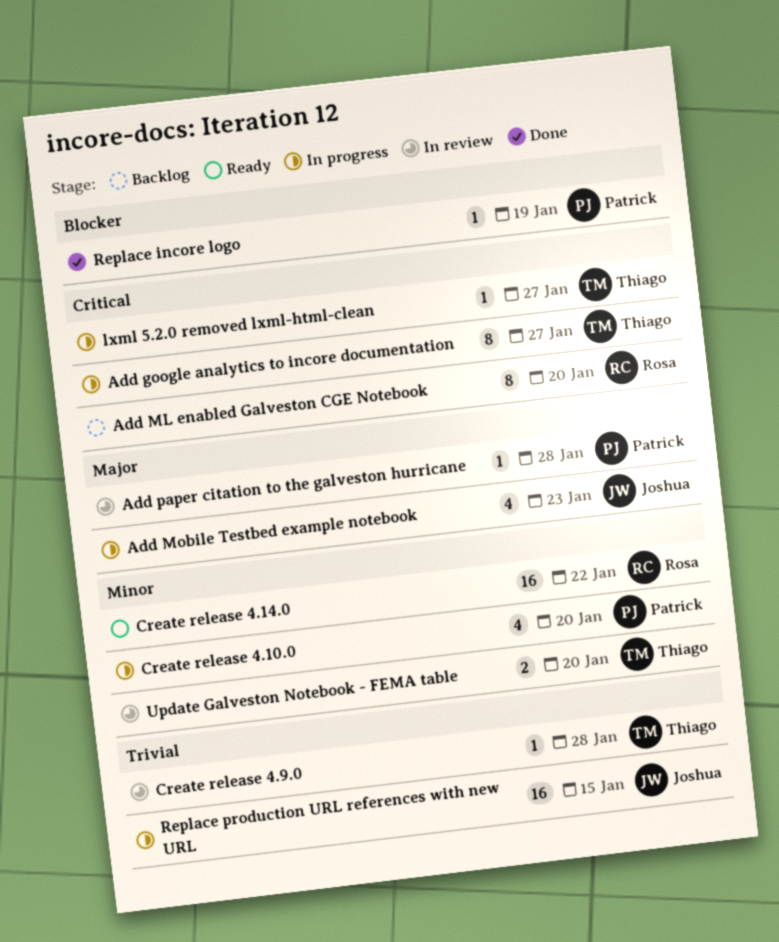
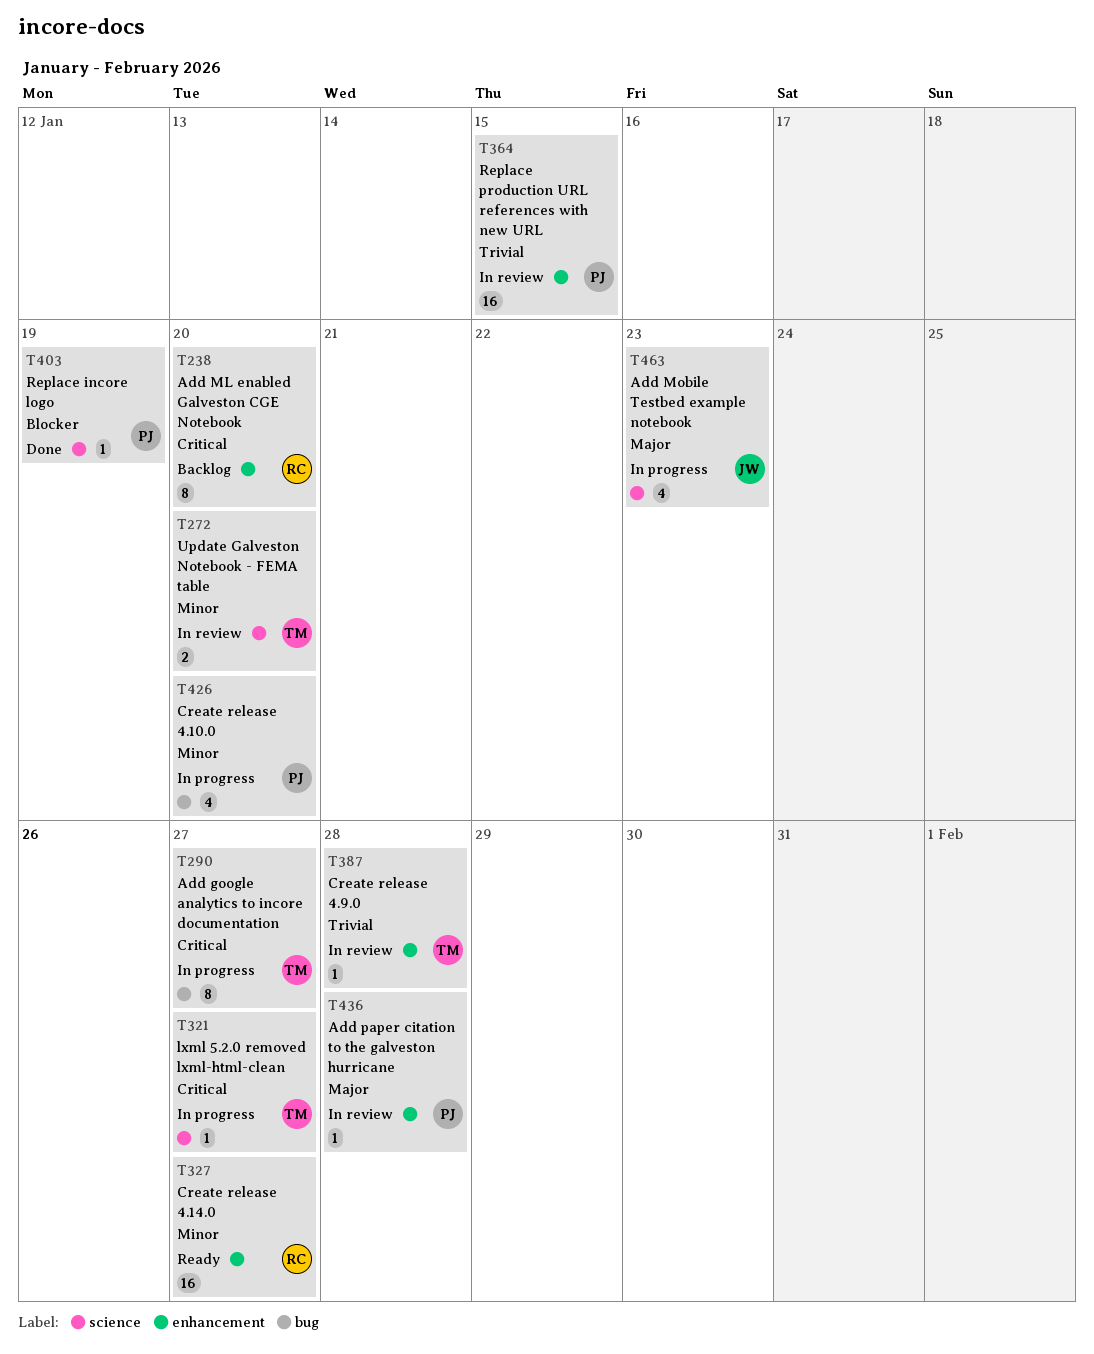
Create release 4.14.0, due: Jan 22 -> Jan 27
Replace production URL references with new URL, status: In progress -> In review
Replace production URL references with new URL, owner: Joshua -> Patrick

